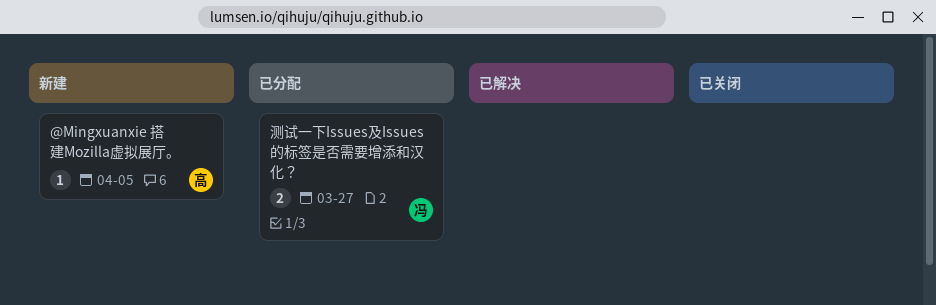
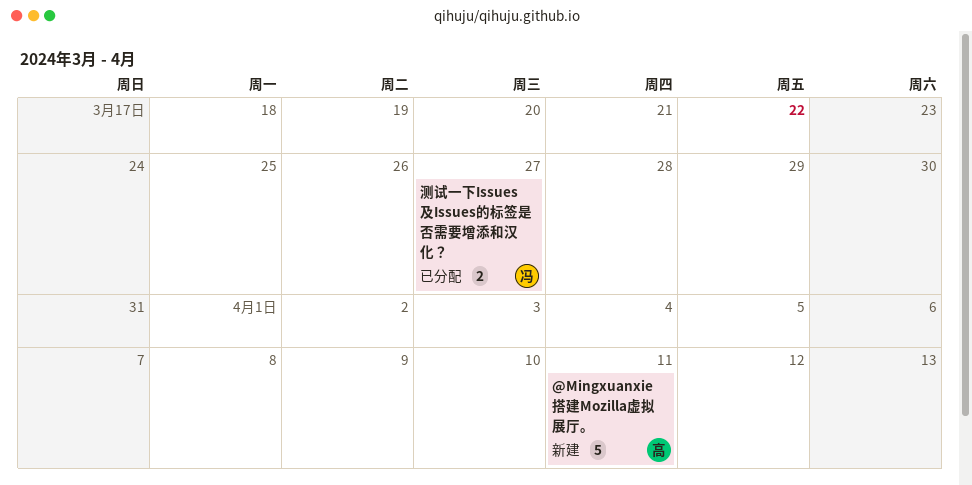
@Mingxuanxie 搭建Mozilla虚拟展厅。, estimate: 1 -> 5
@Mingxuanxie 搭建Mozilla虚拟展厅。, due: Apr 5 -> Apr 11

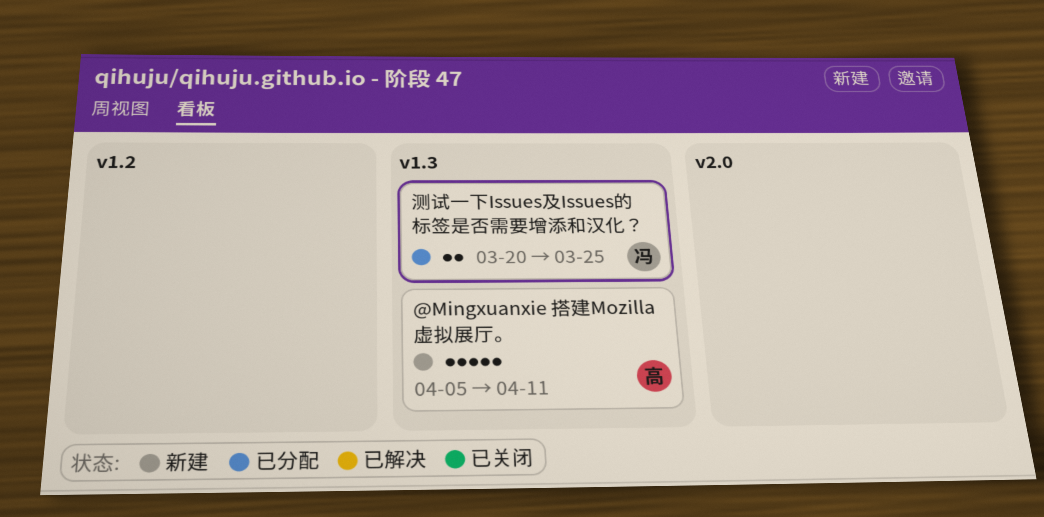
测试一下Issues及Issues的标签是否需要增添和汉化？, due: Mar 27 -> Mar 25

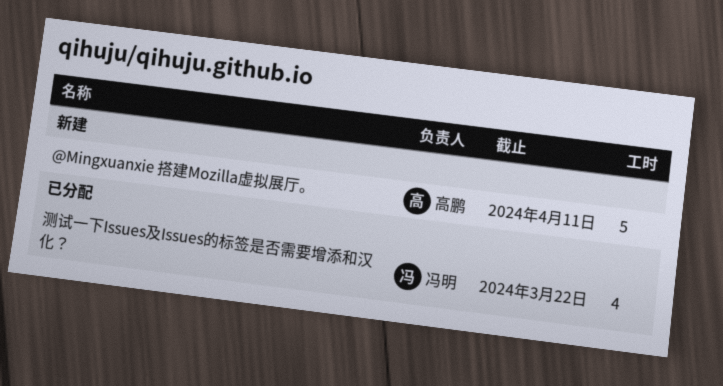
测试一下Issues及Issues的标签是否需要增添和汉化？, estimate: 2 -> 4
测试一下Issues及Issues的标签是否需要增添和汉化？, due: Mar 25 -> Mar 22

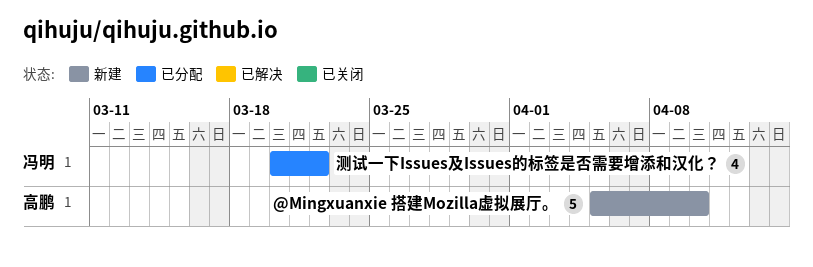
@Mingxuanxie 搭建Mozilla虚拟展厅。, due: Apr 11 -> Apr 10

